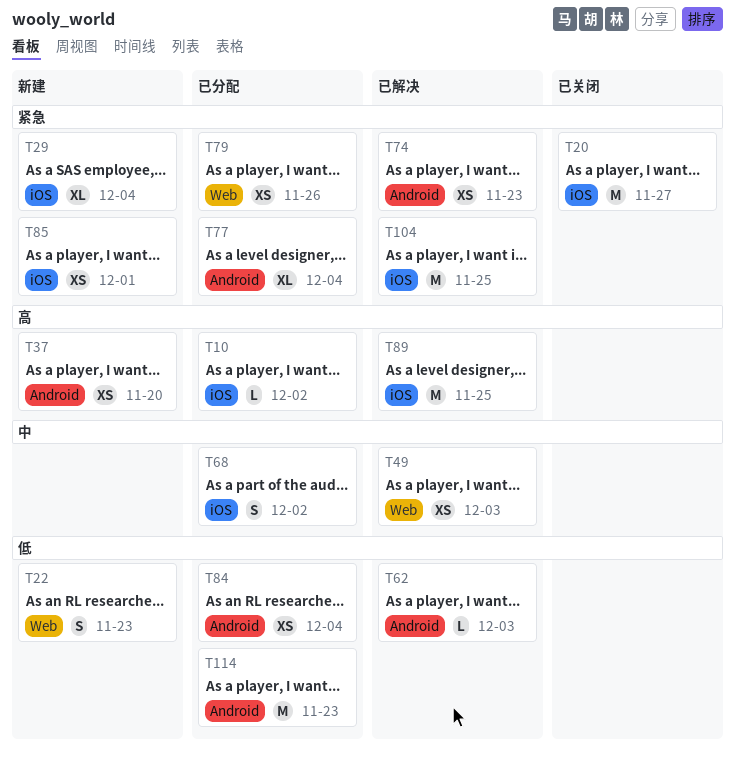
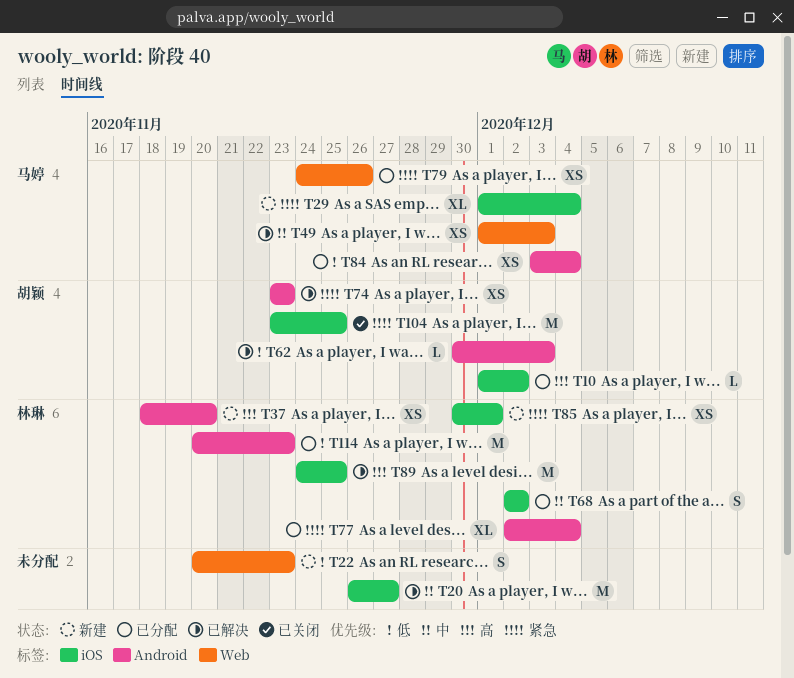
T20, status: 已关闭 -> 已解决
T20, priority: 紧急 -> 中
T104, status: 已解决 -> 已关闭

